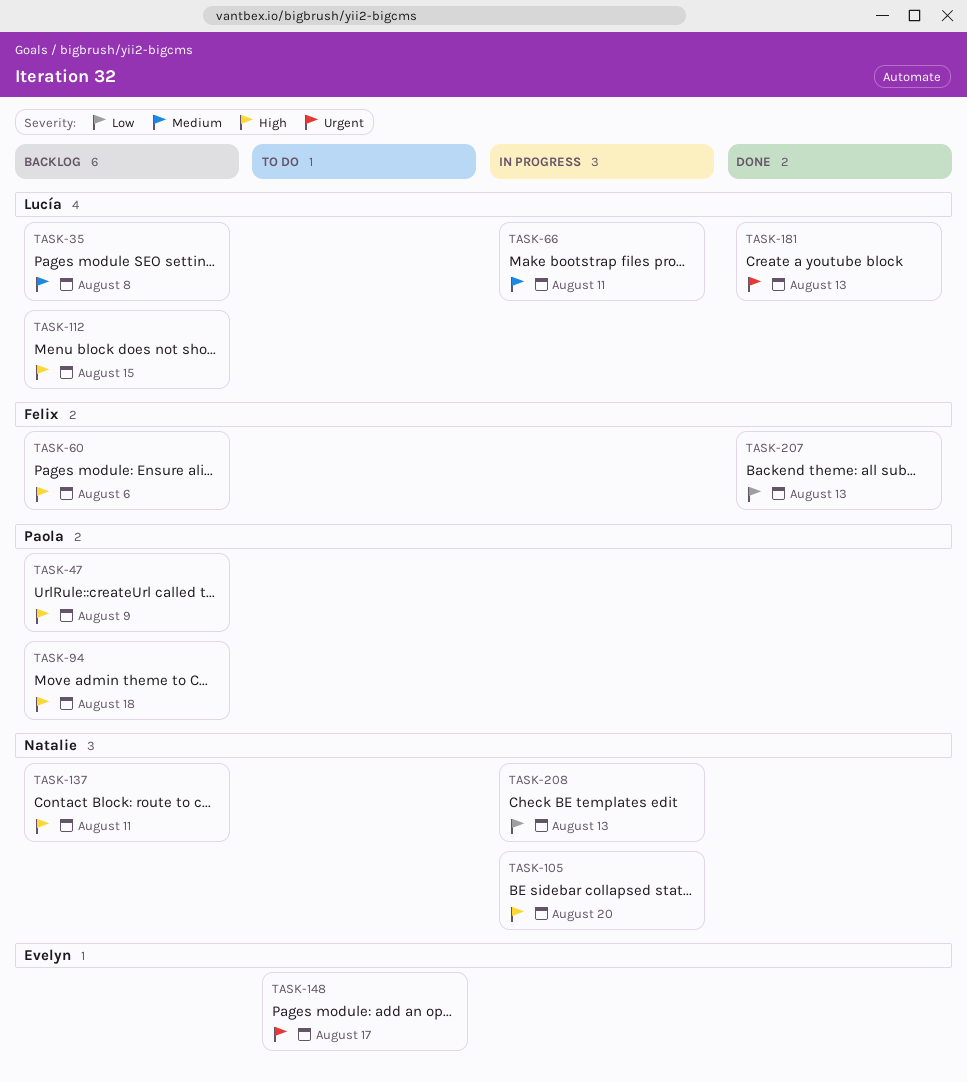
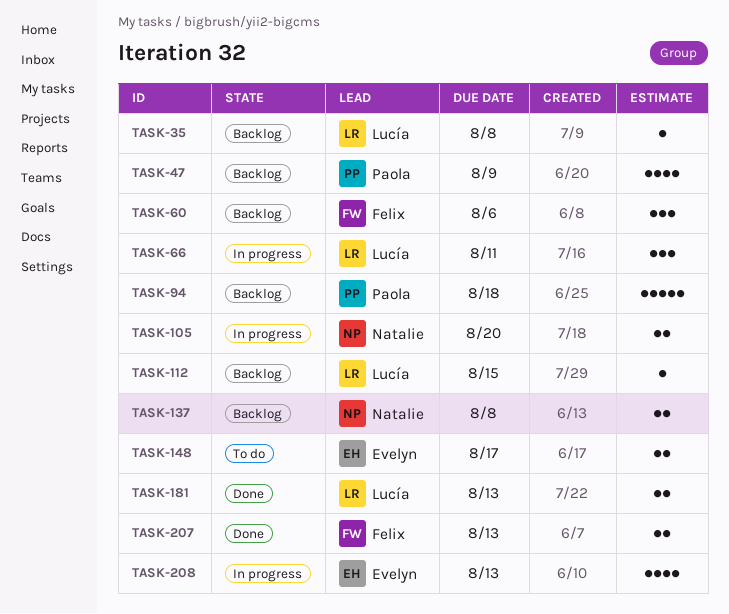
TASK-137, due: Aug 11 -> Aug 8
TASK-208, owner: Natalie -> Evelyn

